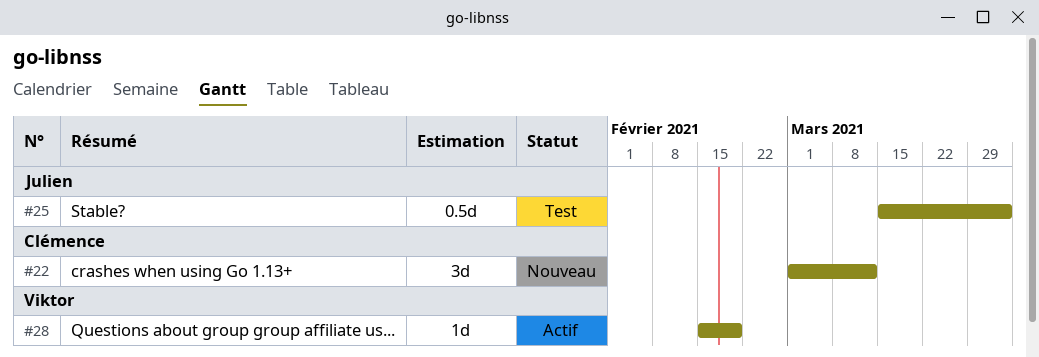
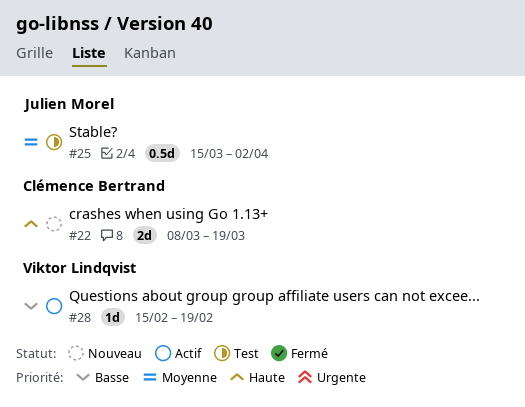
#22, estimate: 3d -> 2d
#22, start: Mar 1 -> Mar 8
#22, due: Mar 12 -> Mar 19

